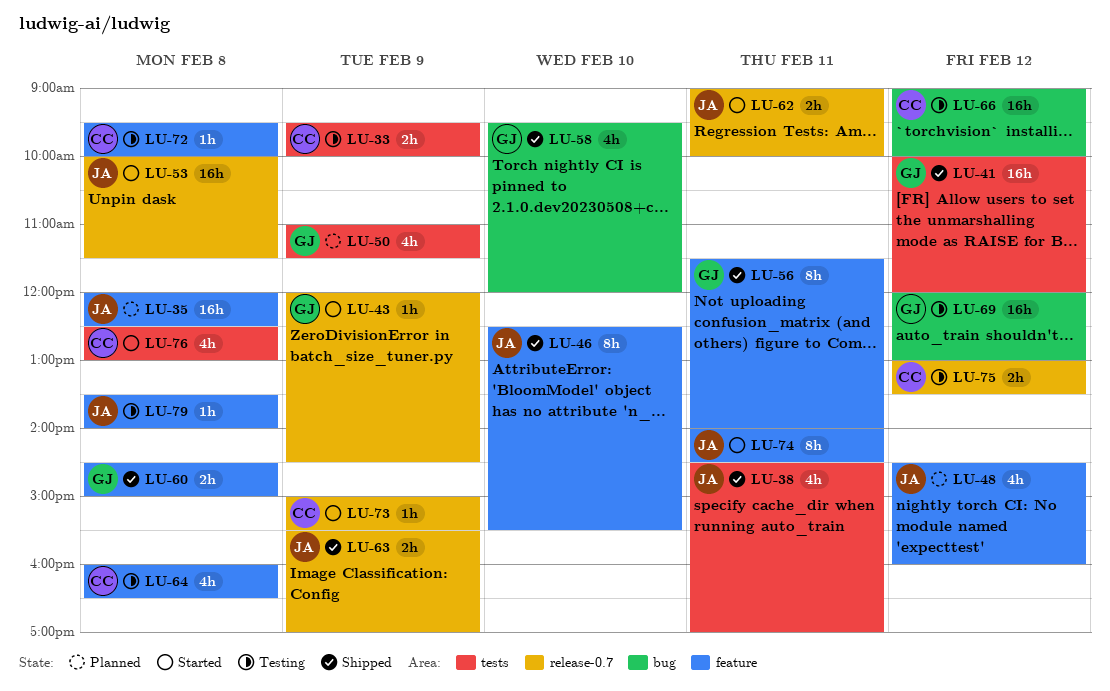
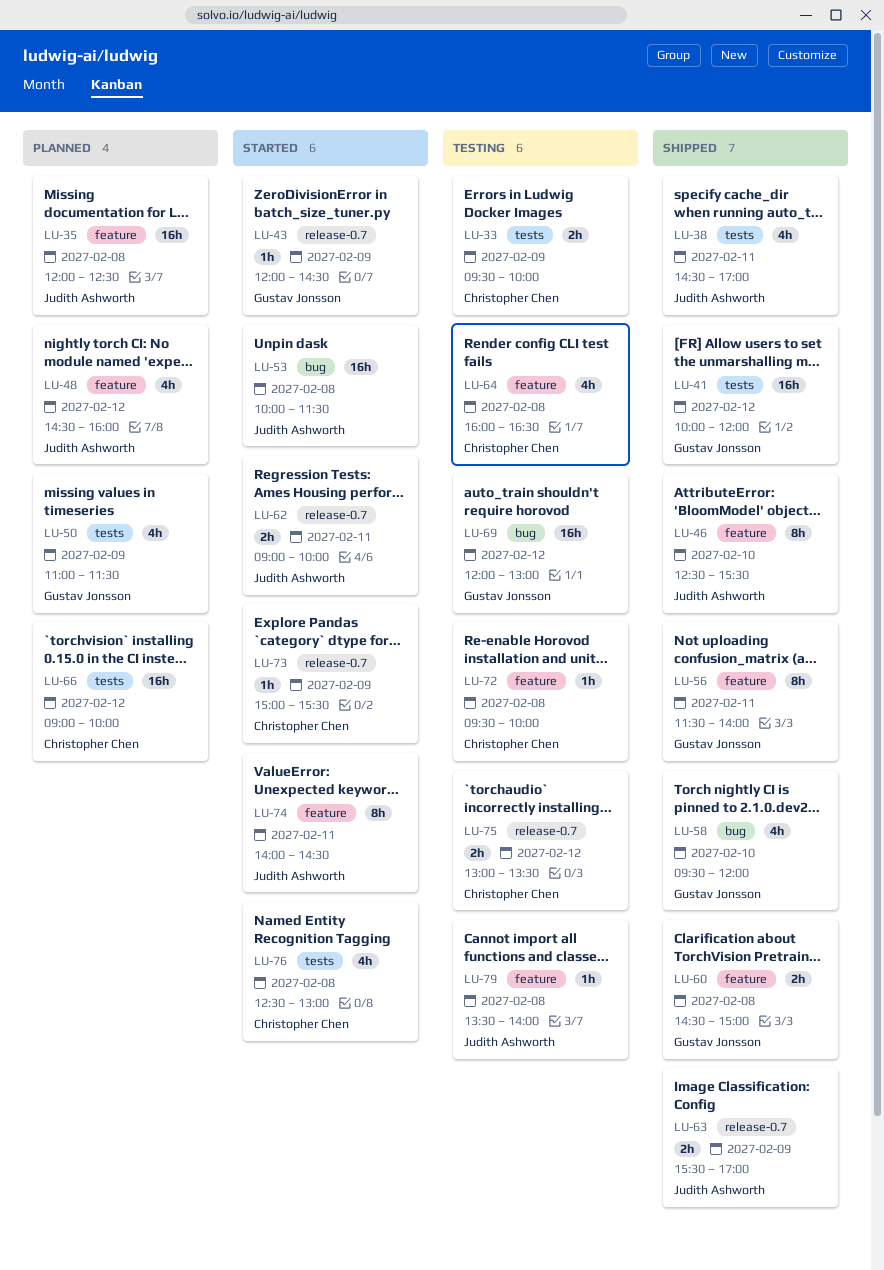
LU-53, label: release-0.7 -> bug
LU-66, status: Testing -> Planned
LU-66, label: bug -> tests

